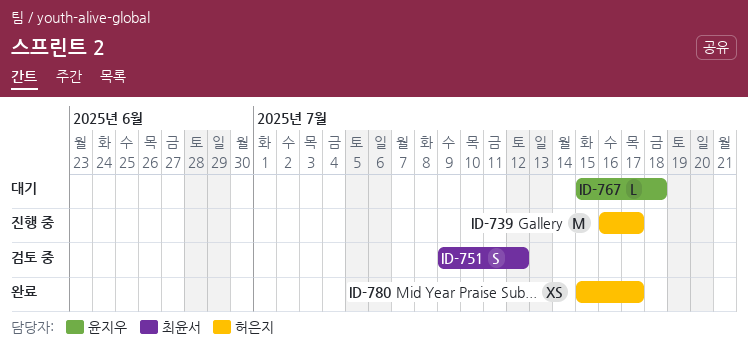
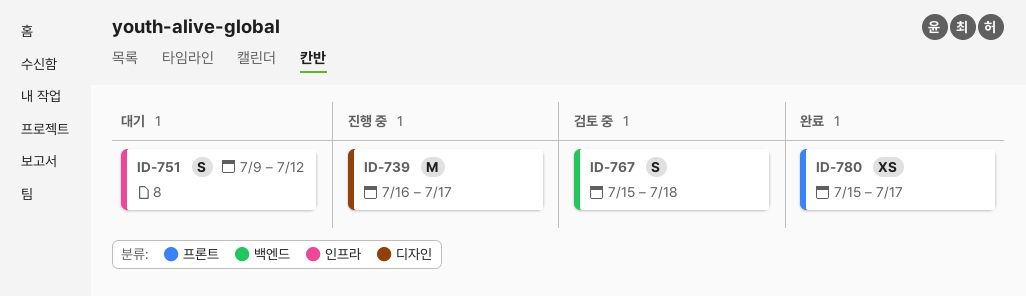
ID-751, status: 검토 중 -> 대기
ID-767, status: 대기 -> 검토 중
ID-767, estimate: L -> S

